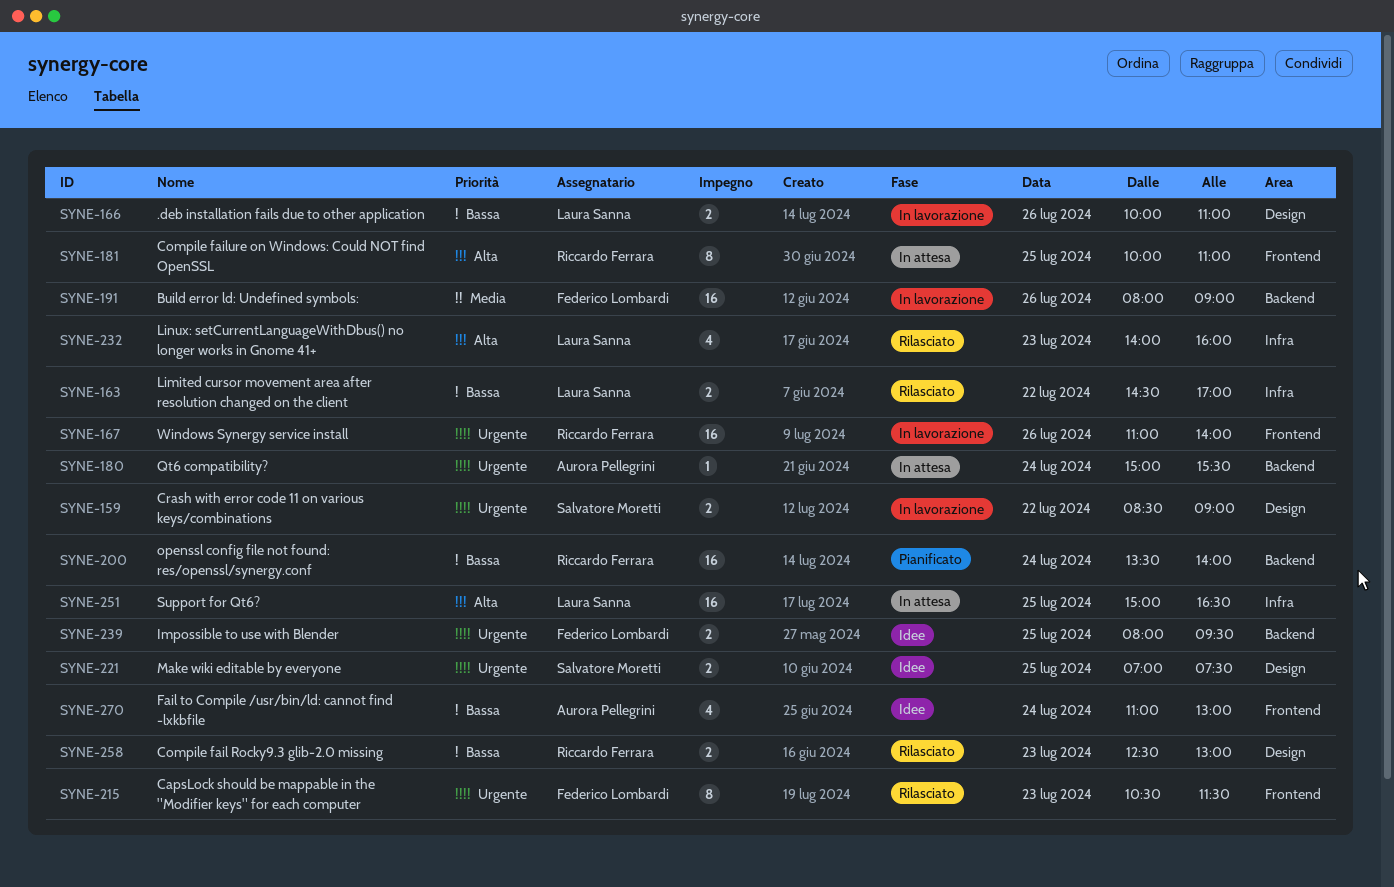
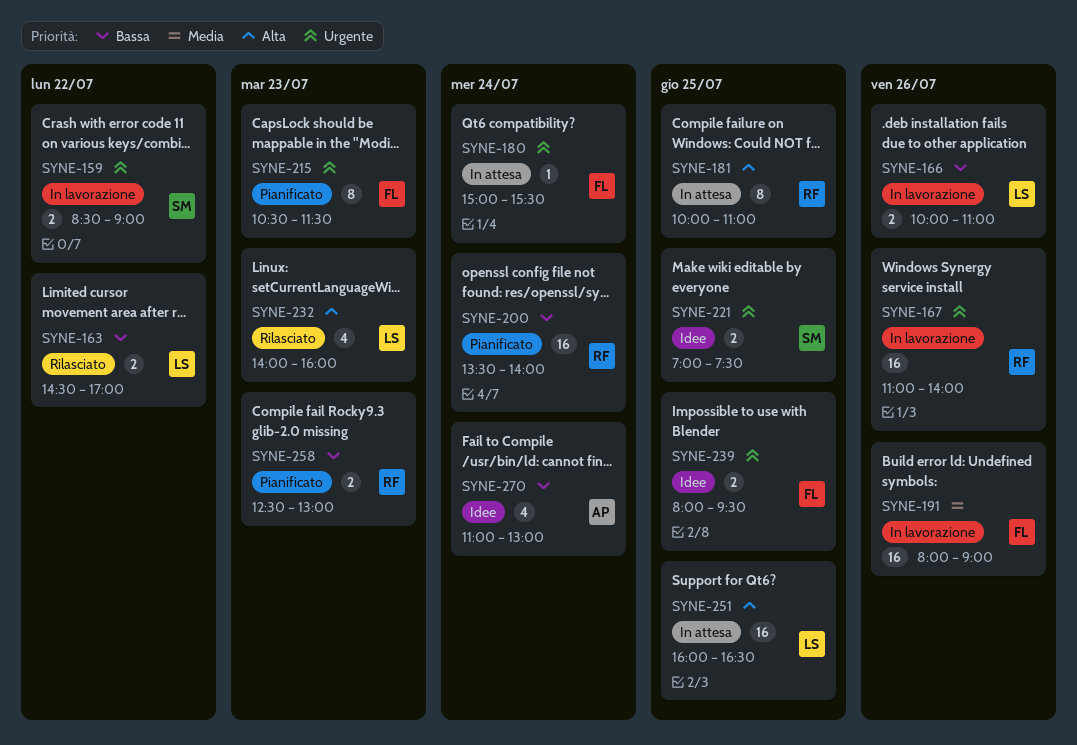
SYNE-180, owner: Aurora Pellegrini -> Federico Lombardi
SYNE-215, status: Rilasciato -> Pianificato
SYNE-251, begins: 15:00 -> 16:00
SYNE-258, status: Rilasciato -> Pianificato

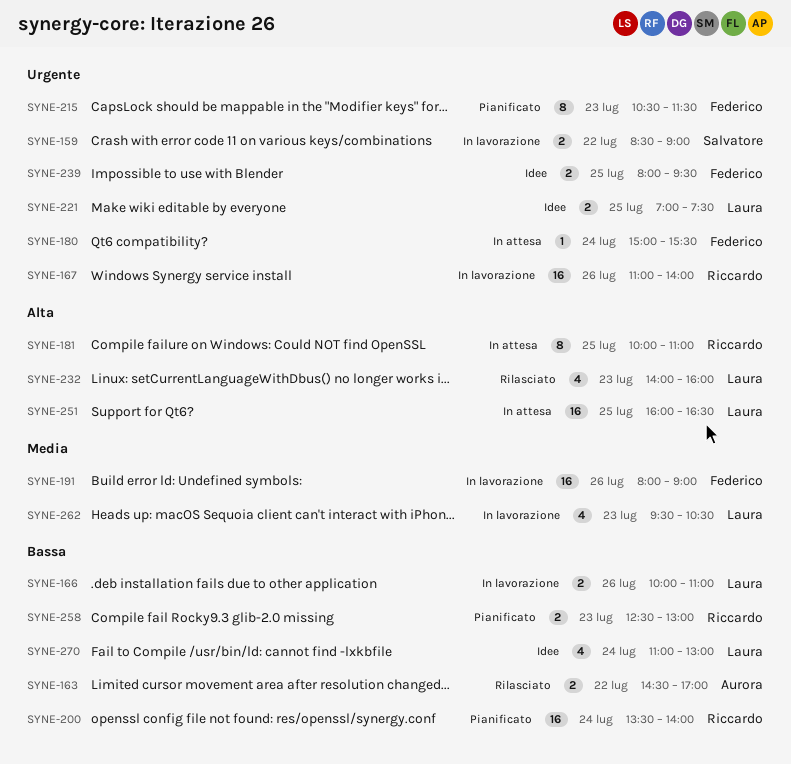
SYNE-163, owner: Laura -> Aurora
SYNE-221, owner: Salvatore -> Laura
SYNE-262: none -> present
SYNE-270, owner: Aurora -> Laura

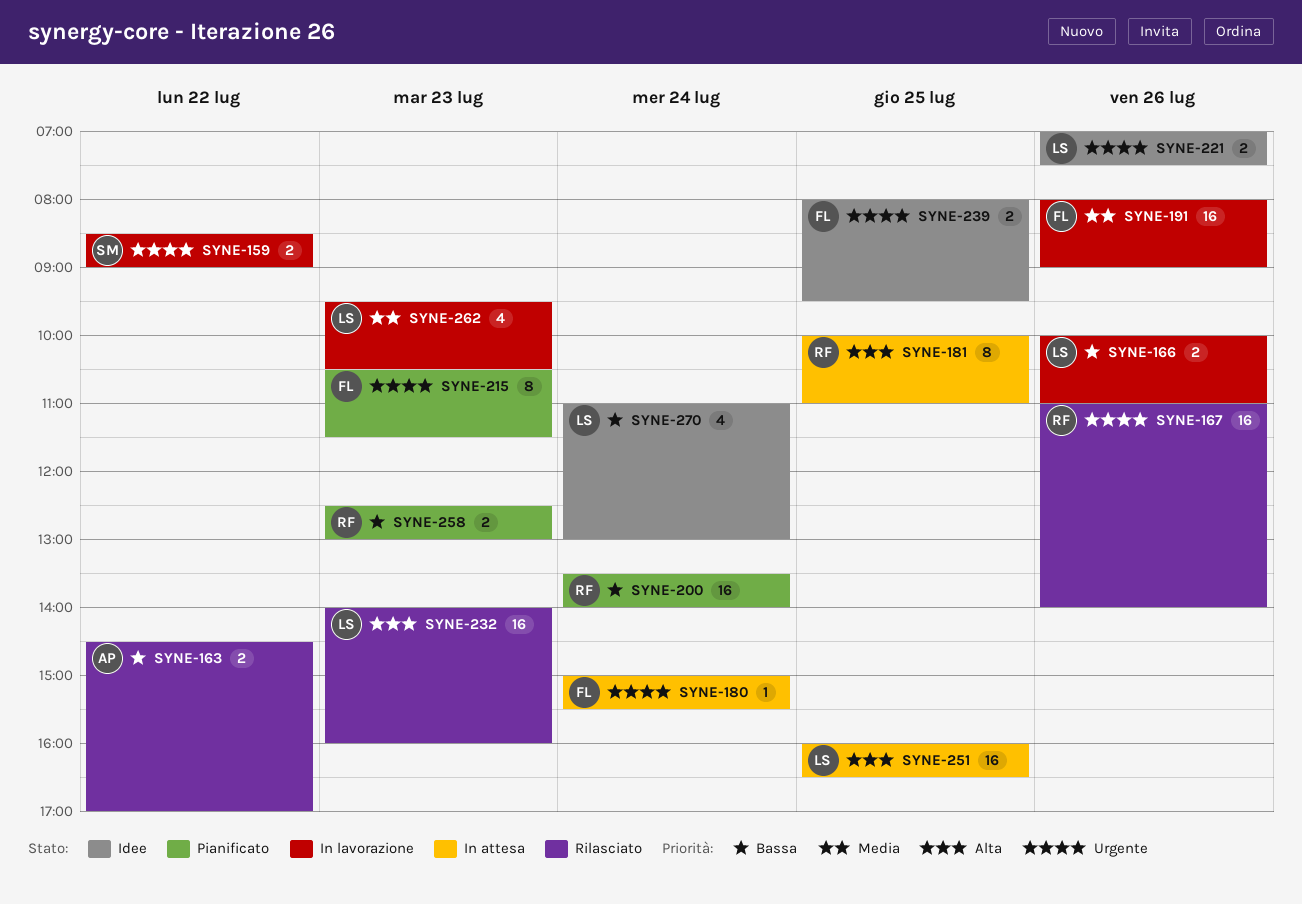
SYNE-167, status: In lavorazione -> Rilasciato
SYNE-221, day: Jul 25 -> Jul 26
SYNE-232, estimate: 4 -> 16

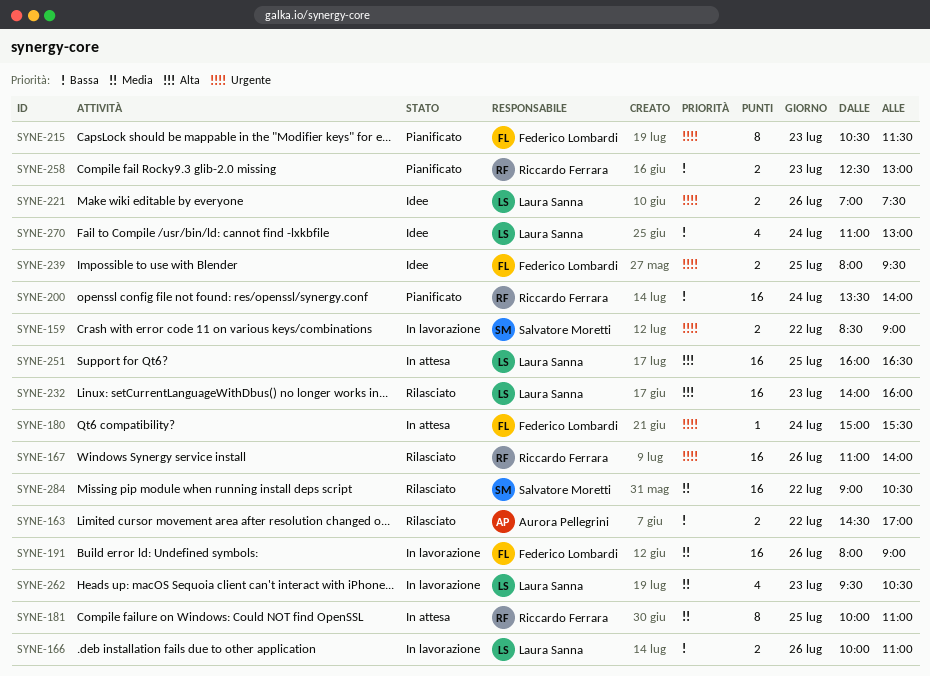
SYNE-181, priority: Alta -> Media
SYNE-284: none -> present

